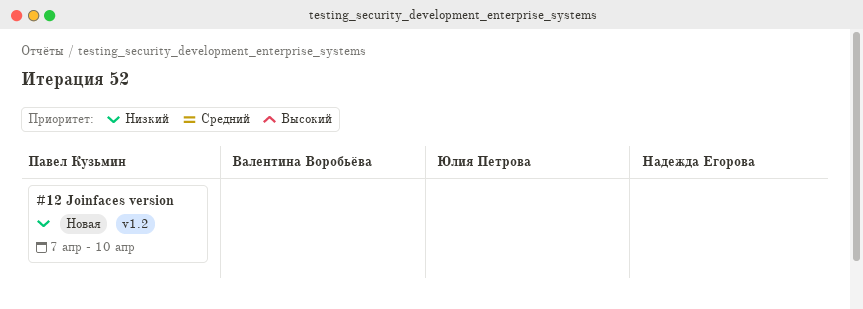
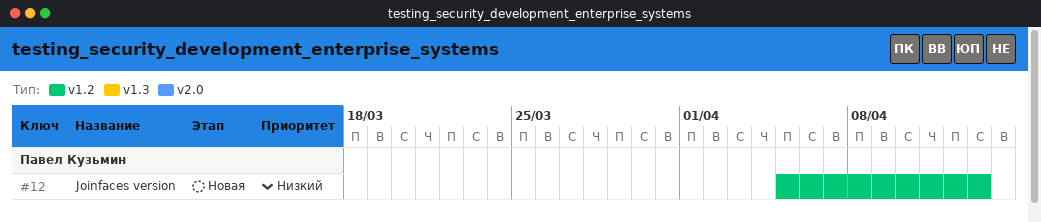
#12, start: Apr 7 -> Apr 5
#12, due: Apr 10 -> Apr 13

